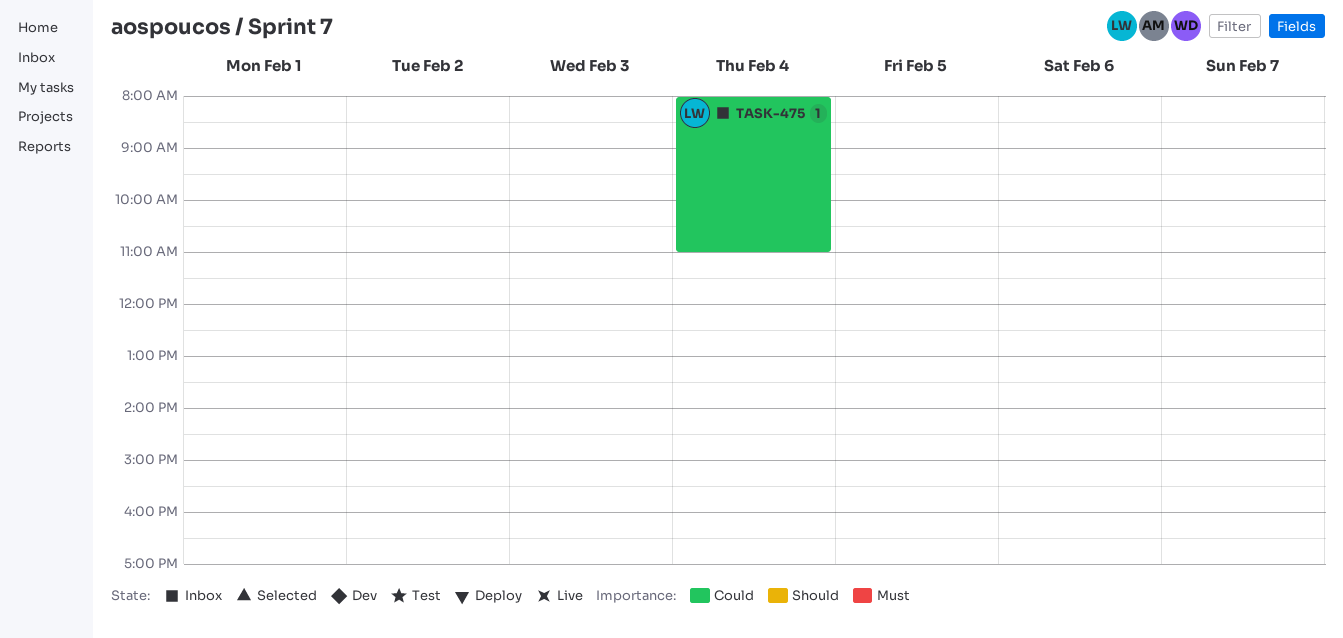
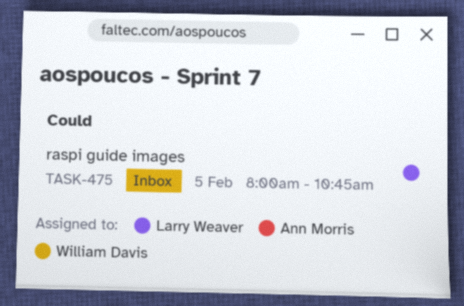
TASK-475, day: Feb 4 -> Feb 5
TASK-475, ends: 11:00 -> 10:45

